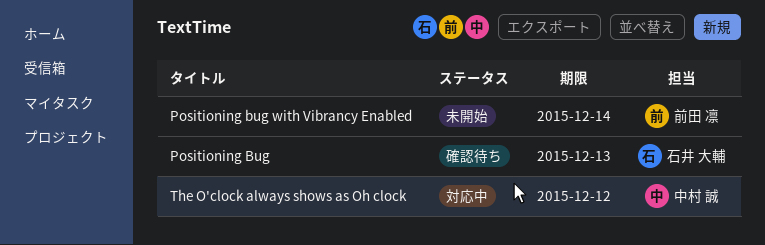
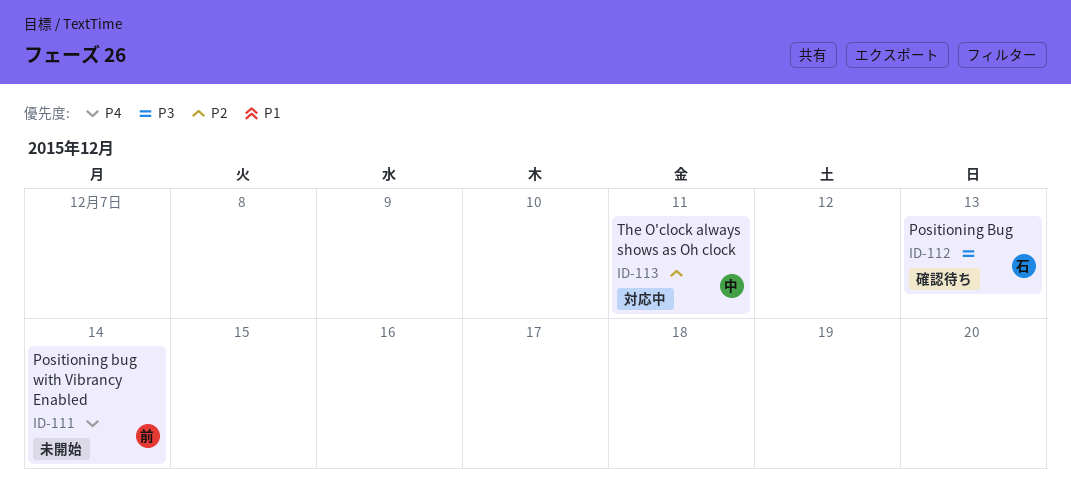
The O'clock always shows as Oh clock, due: Dec 12 -> Dec 11

